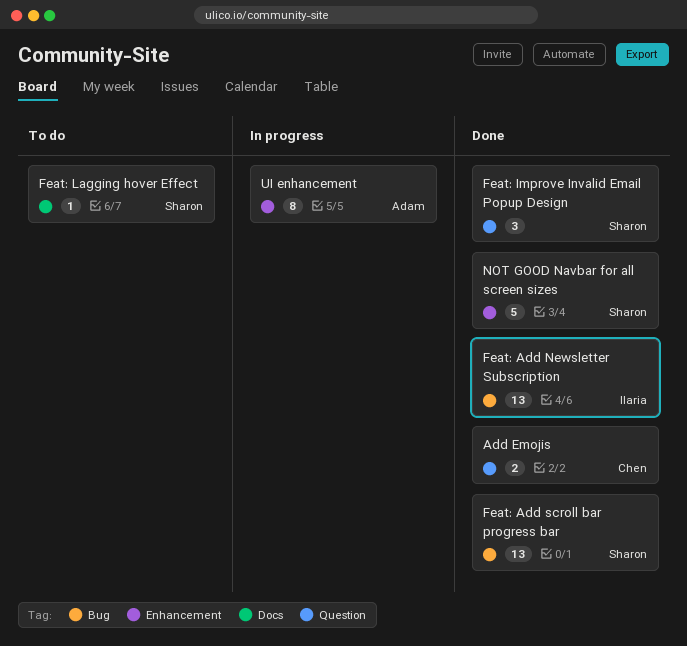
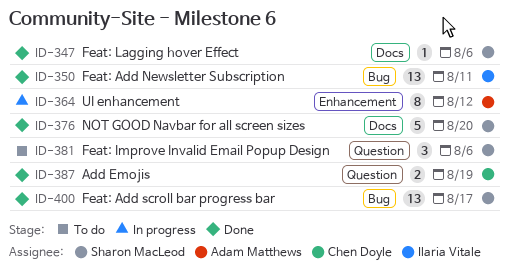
Feat: Improve Invalid Email Popup Design, status: Done -> To do
Feat: Lagging hover Effect, status: To do -> Done
NOT GOOD Navbar for all screen sizes, label: Enhancement -> Docs

